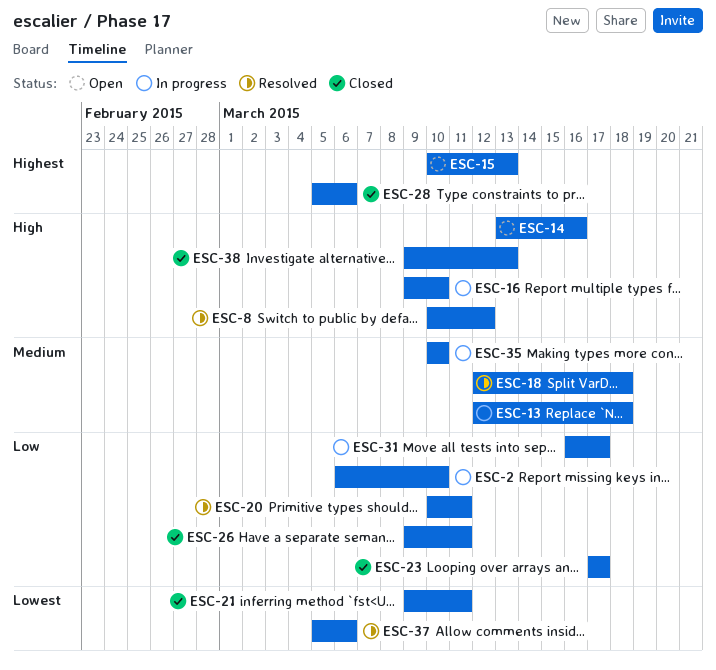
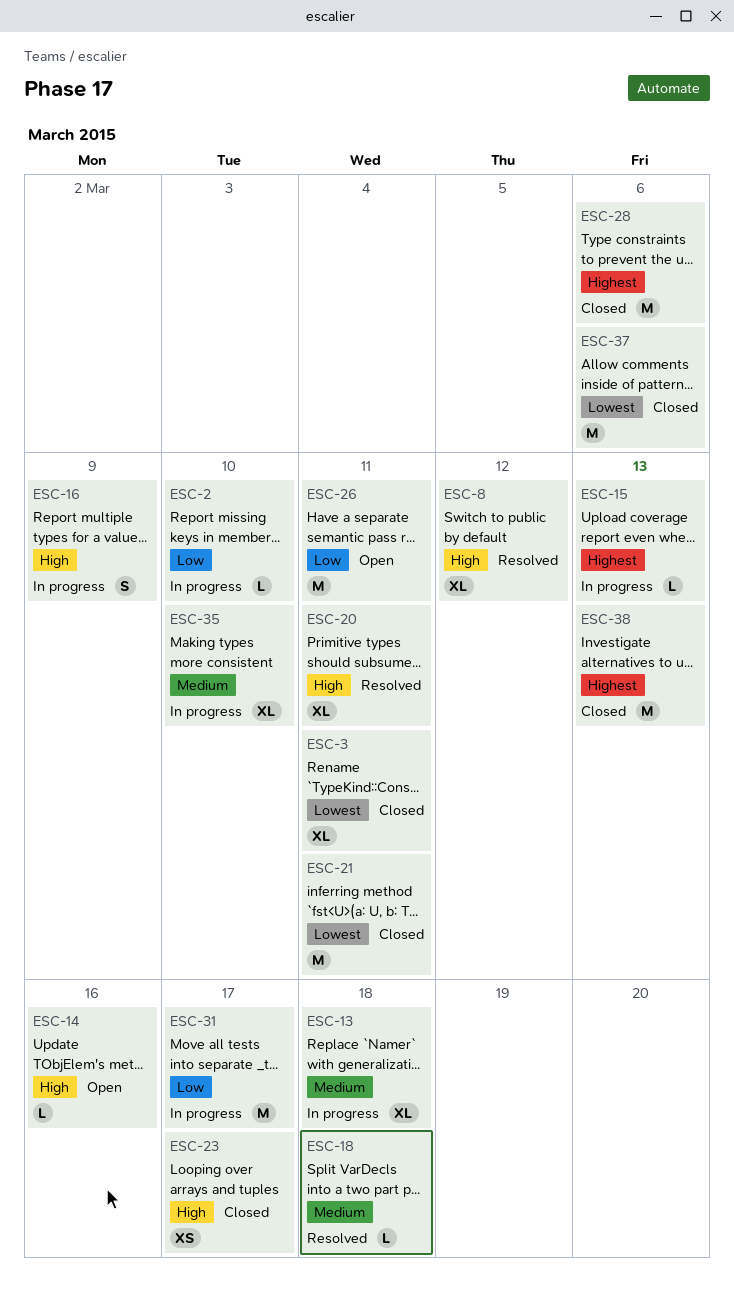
ESC-3: none -> present
ESC-15, status: Open -> In progress
ESC-16, due: Mar 10 -> Mar 9
ESC-20, priority: Low -> High
ESC-23, priority: Low -> High
ESC-26, status: Closed -> Open
ESC-37, status: Resolved -> Closed
ESC-38, priority: High -> Highest

